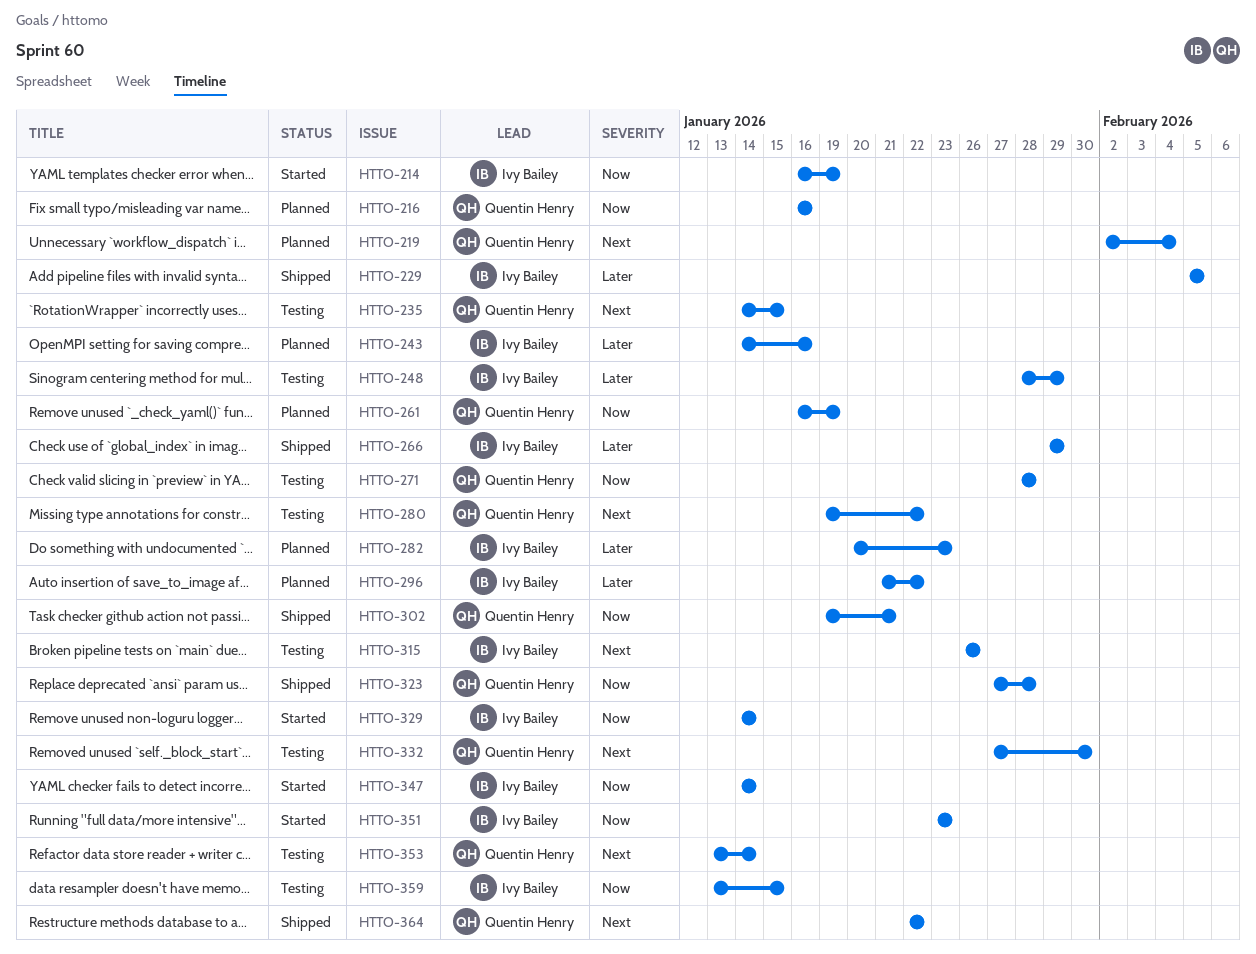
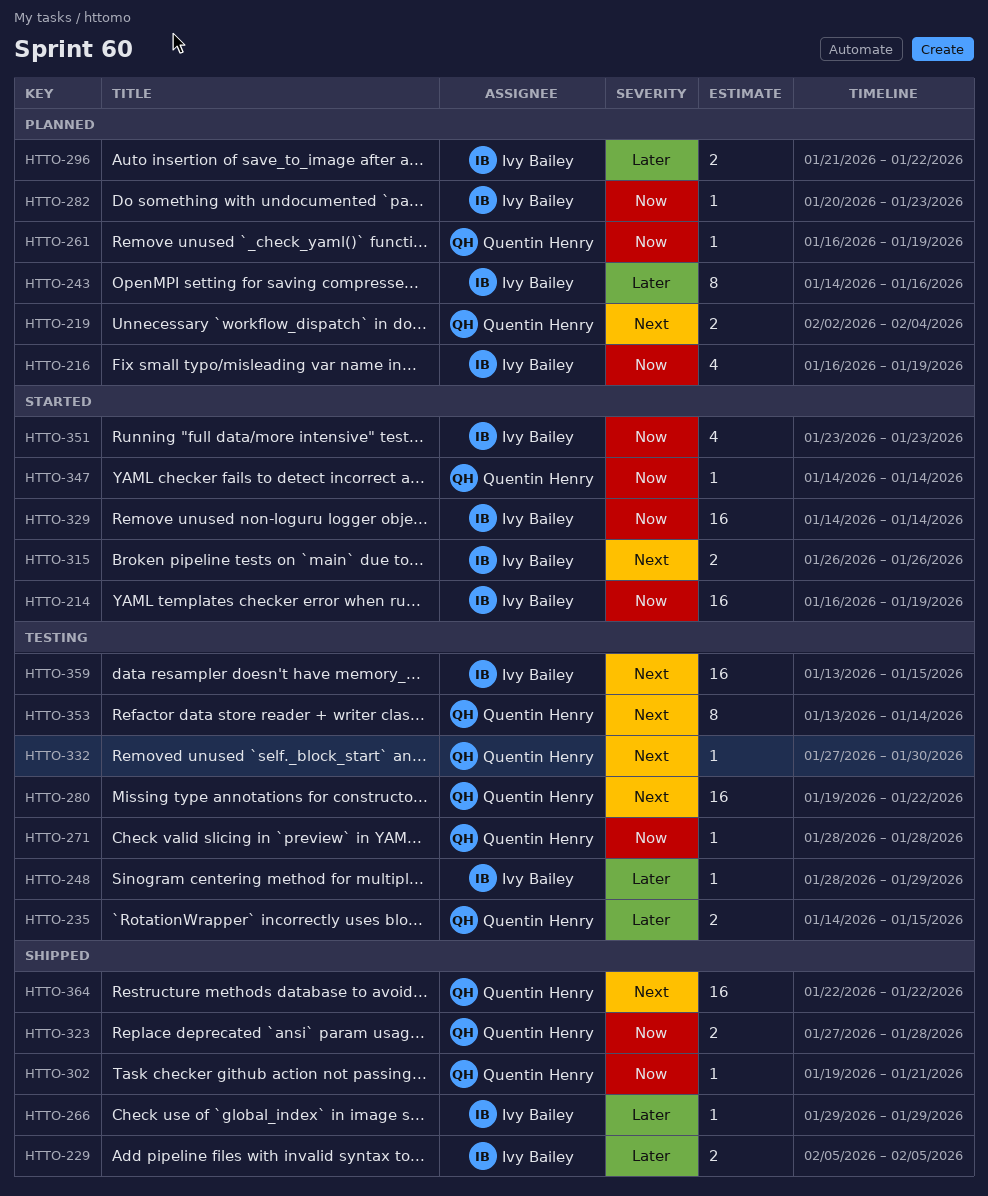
HTTO-216, owner: Quentin Henry -> Ivy Bailey
HTTO-216, due: Jan 16 -> Jan 19
HTTO-235, priority: Next -> Later
HTTO-282, priority: Later -> Now
HTTO-315, status: Testing -> Started
HTTO-347, owner: Ivy Bailey -> Quentin Henry
HTTO-359, priority: Now -> Next

